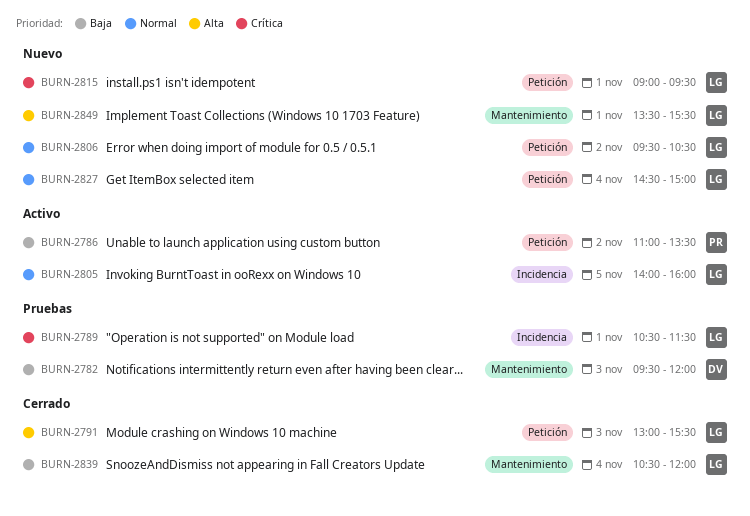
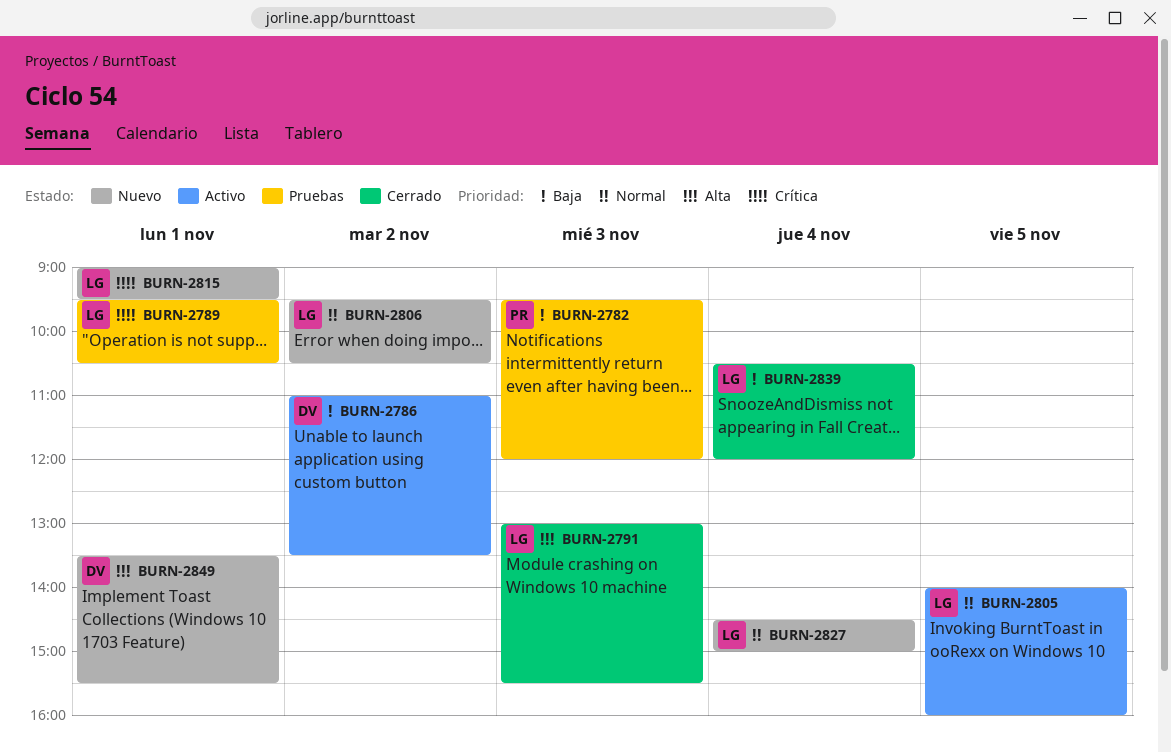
BURN-2782, owner: DV -> PR
BURN-2786, owner: PR -> DV
BURN-2789, begins: 10:30 -> 09:30
BURN-2789, ends: 11:30 -> 10:30
BURN-2849, owner: LG -> DV

